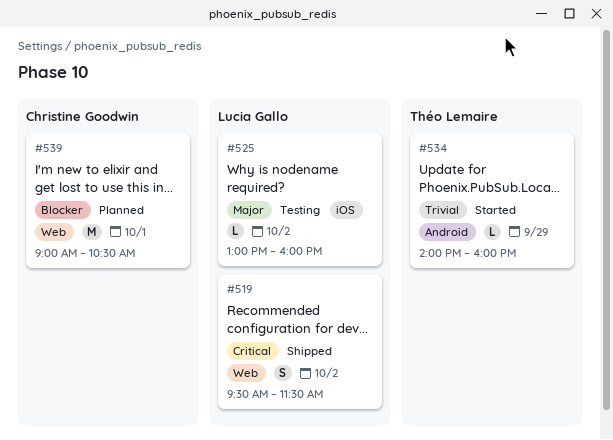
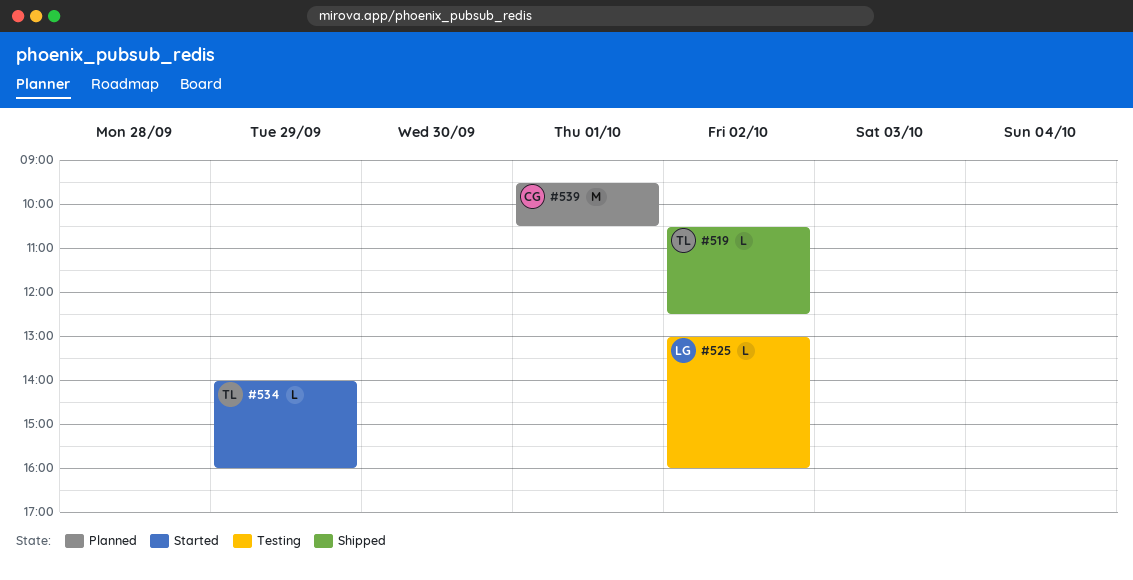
#519, owner: Lucia Gallo -> Théo Lemaire
#519, estimate: S -> L
#519, begins: 09:30 -> 10:30
#519, ends: 11:30 -> 12:30
#539, begins: 09:00 -> 09:30

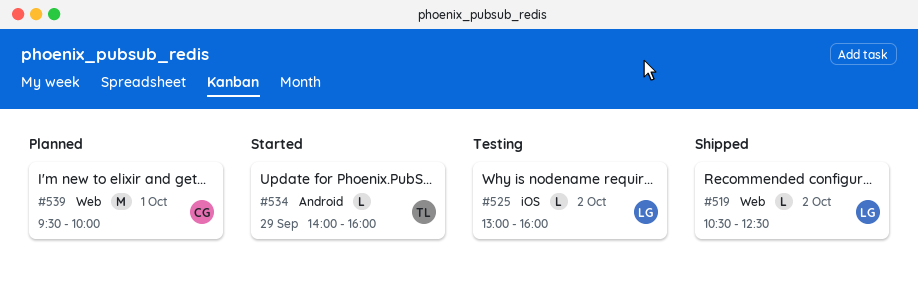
#519, owner: TL -> LG
#539, ends: 10:30 -> 10:00

